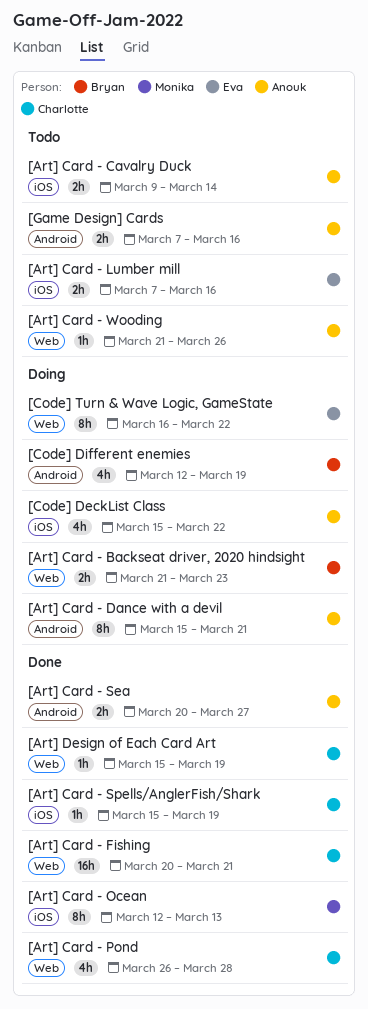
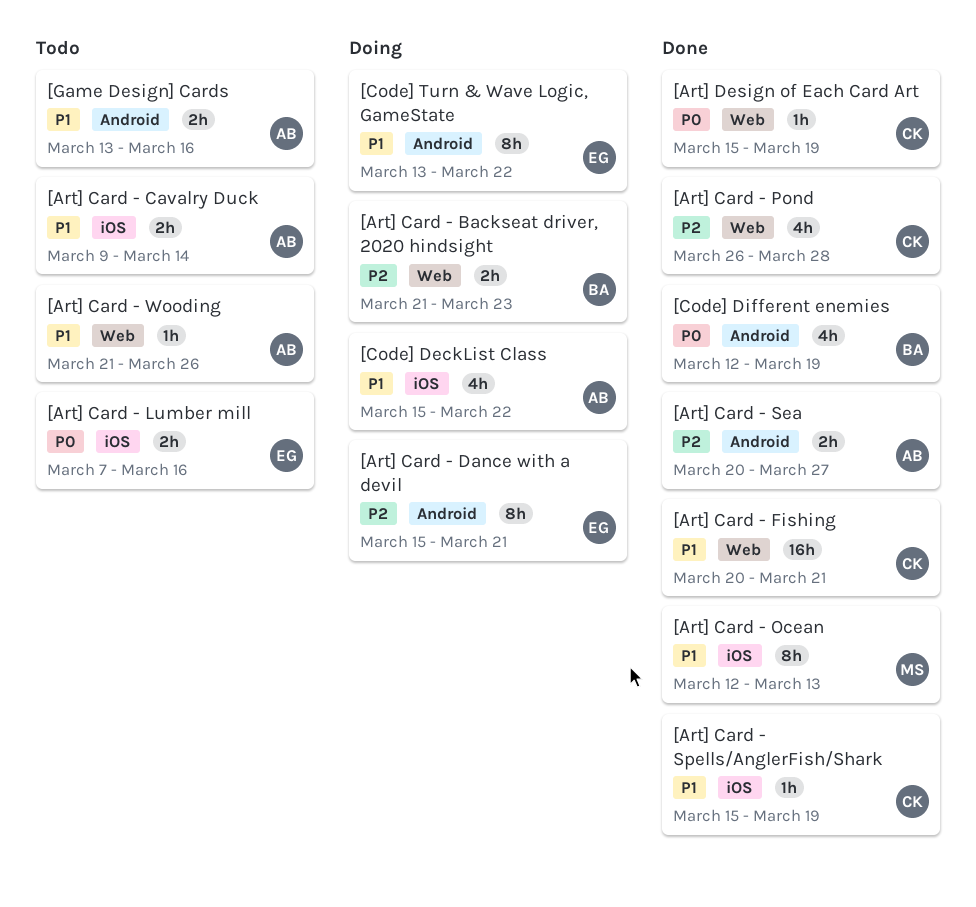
[Art] Card - Dance with a devil, owner: Anouk -> Eva
[Code] Different enemies, status: Doing -> Done
[Code] Turn & Wave Logic, GameState, label: Web -> Android
[Code] Turn & Wave Logic, GameState, start: Mar 16 -> Mar 13
[Game Design] Cards, start: Mar 7 -> Mar 13

